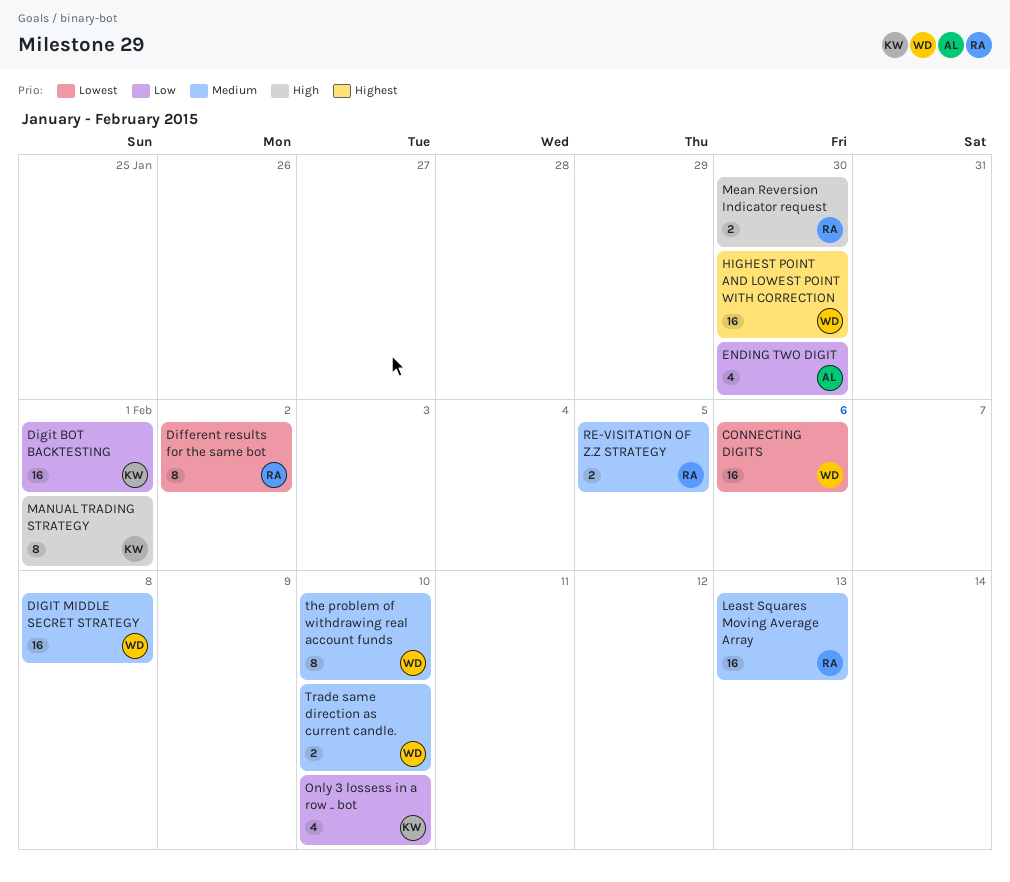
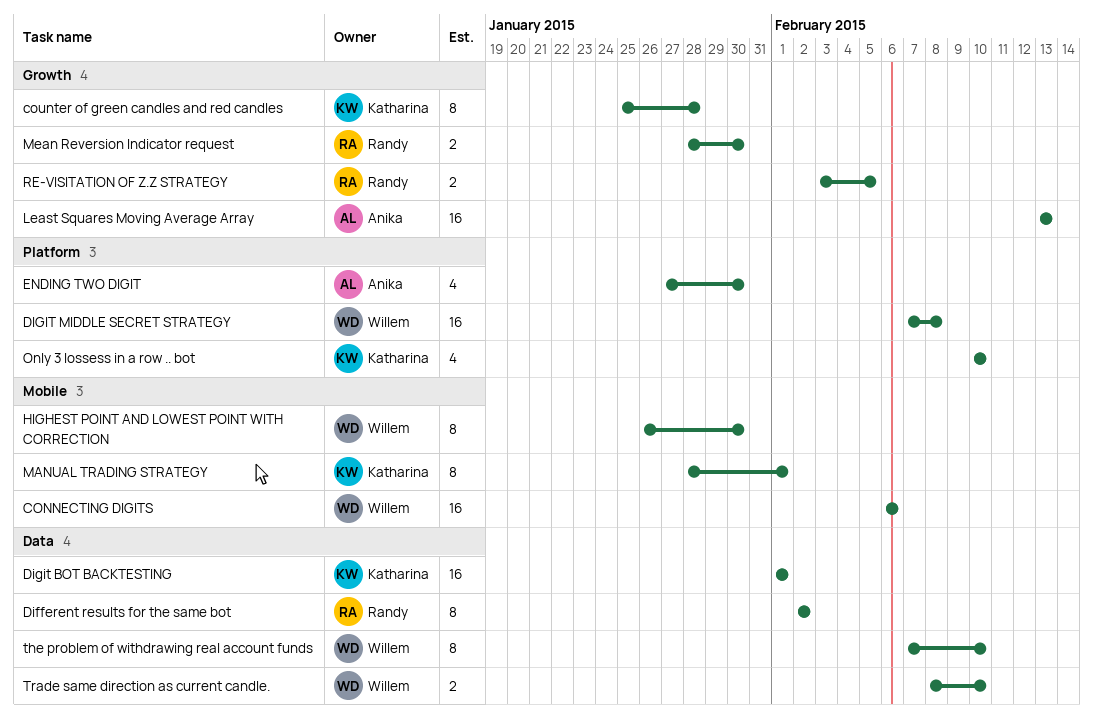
counter of green candles and red candles: none -> present
HIGHEST POINT AND LOWEST POINT WITH CORRECTION, estimate: 16 -> 8
Least Squares Moving Average Array, owner: Randy -> Anika

